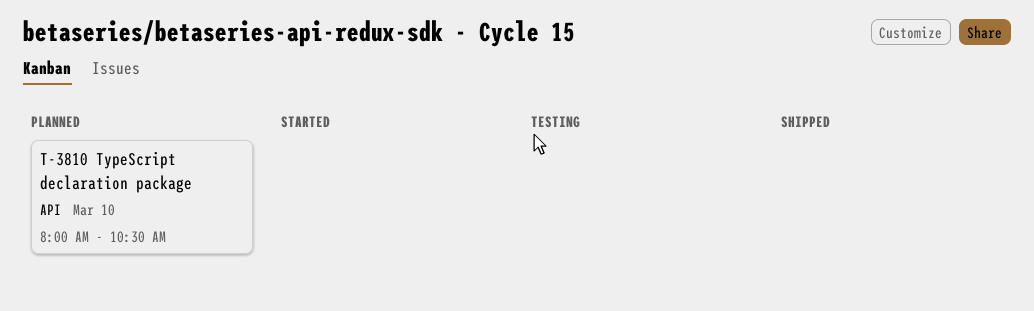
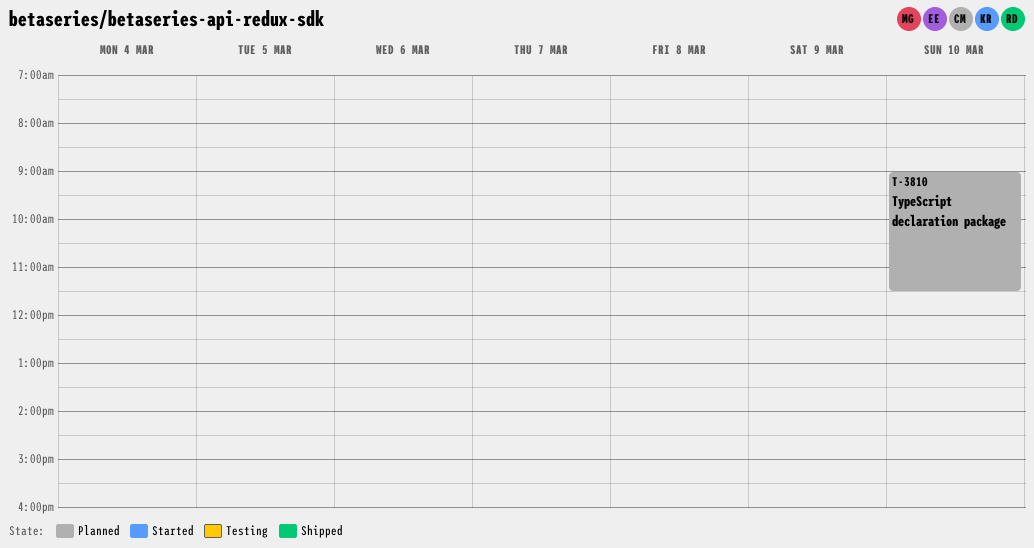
T-3810, begins: 08:00 -> 09:00
T-3810, ends: 10:30 -> 11:30

